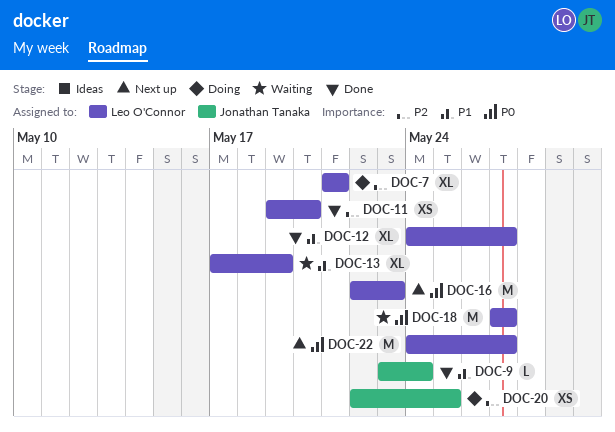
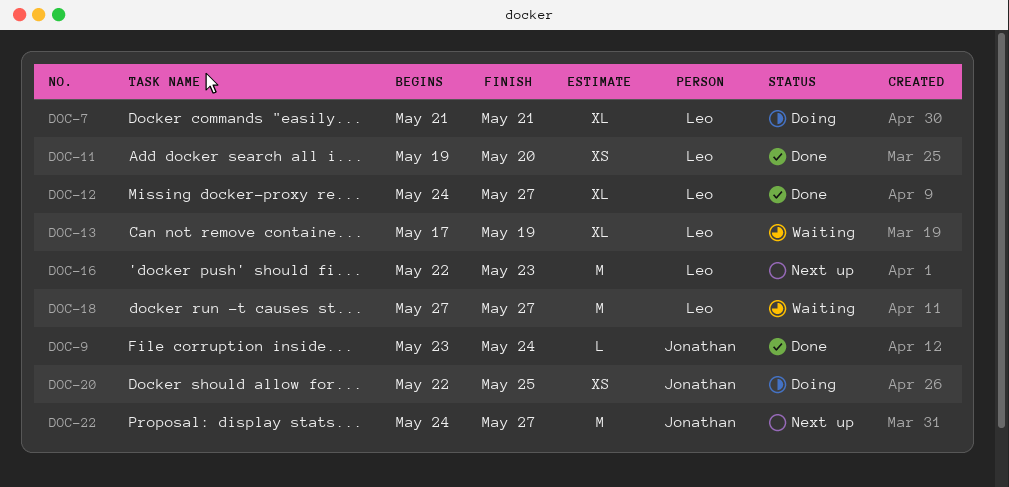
DOC-22, owner: Leo O'Connor -> Jonathan Tanaka

